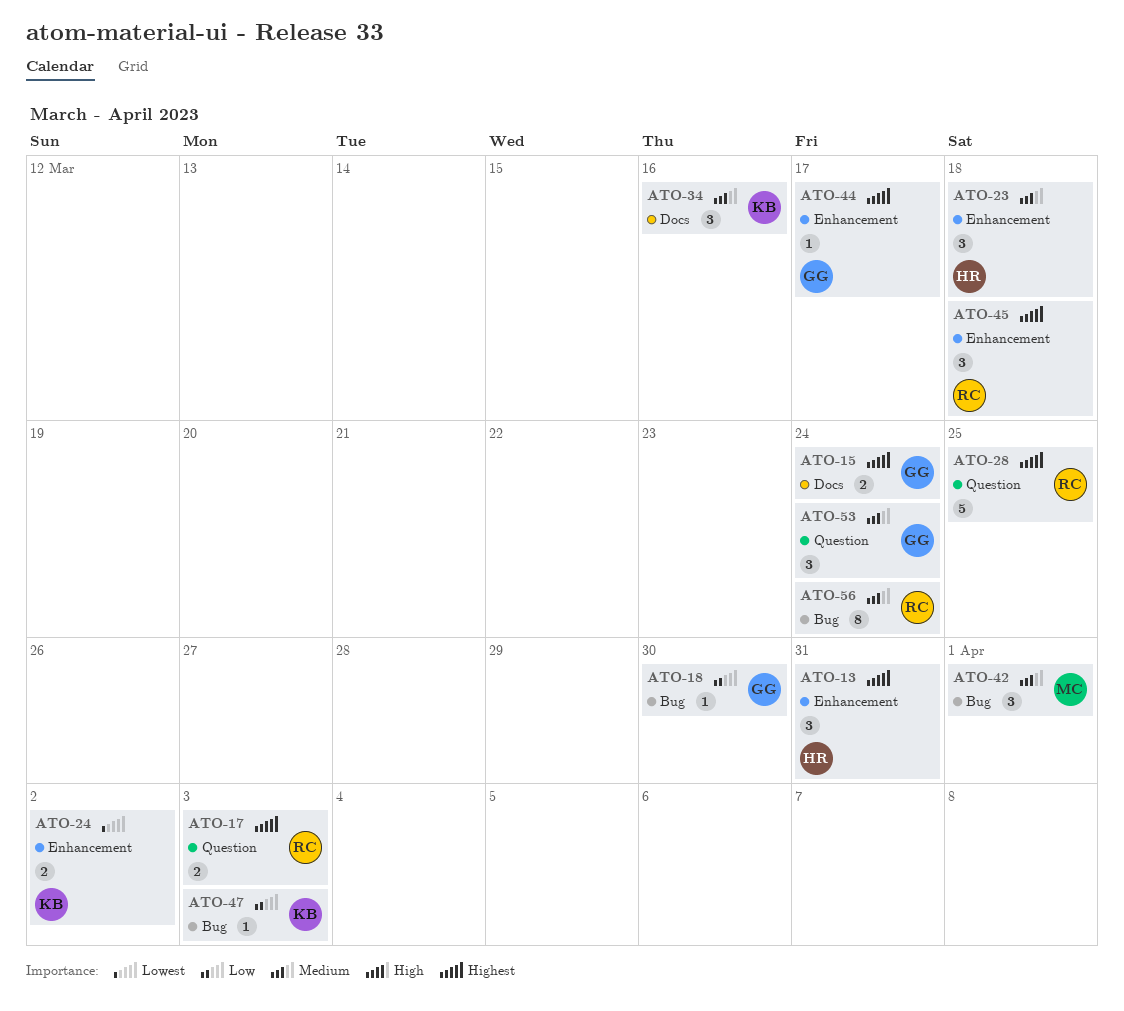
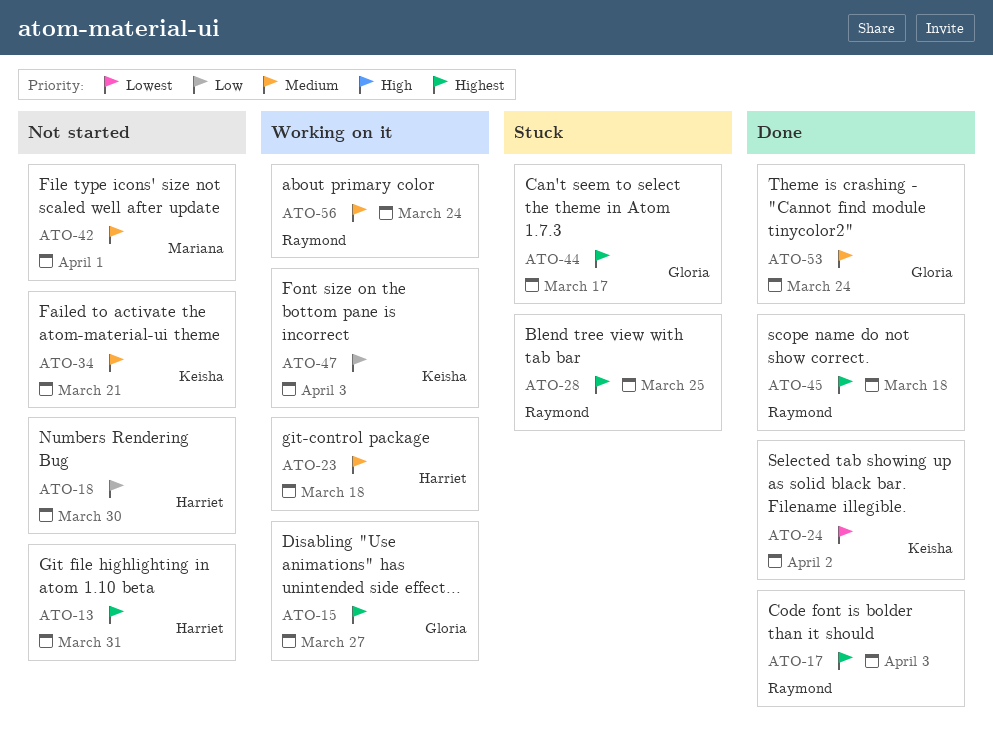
ATO-15, due: Mar 24 -> Mar 27
ATO-18, owner: Gloria -> Harriet
ATO-34, due: Mar 16 -> Mar 21

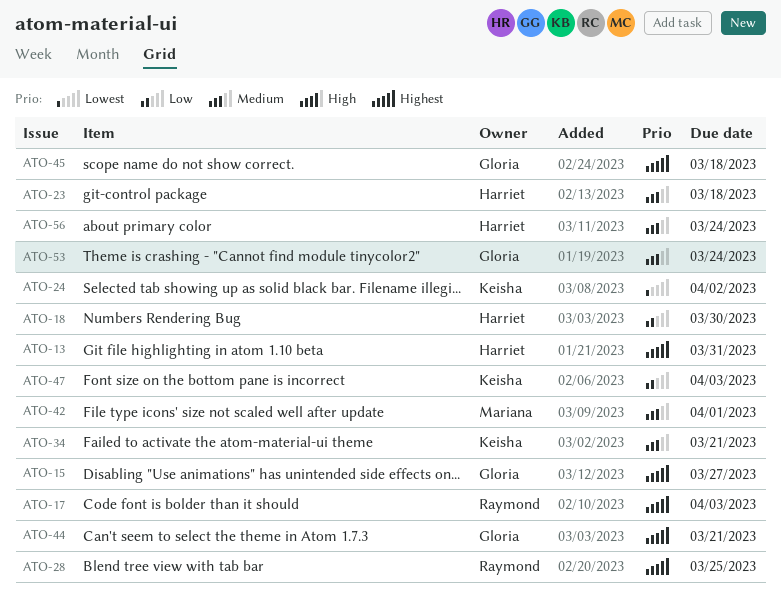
ATO-44, due: Mar 17 -> Mar 21
ATO-45, owner: Raymond -> Gloria
ATO-56, owner: Raymond -> Harriet

